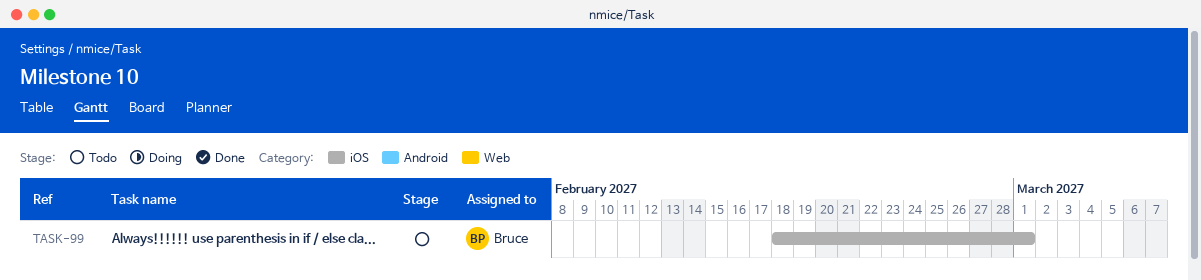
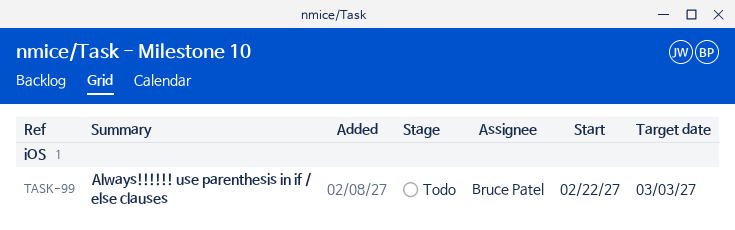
TASK-99, start: Feb 18 -> Feb 22
TASK-99, due: Mar 1 -> Mar 3

